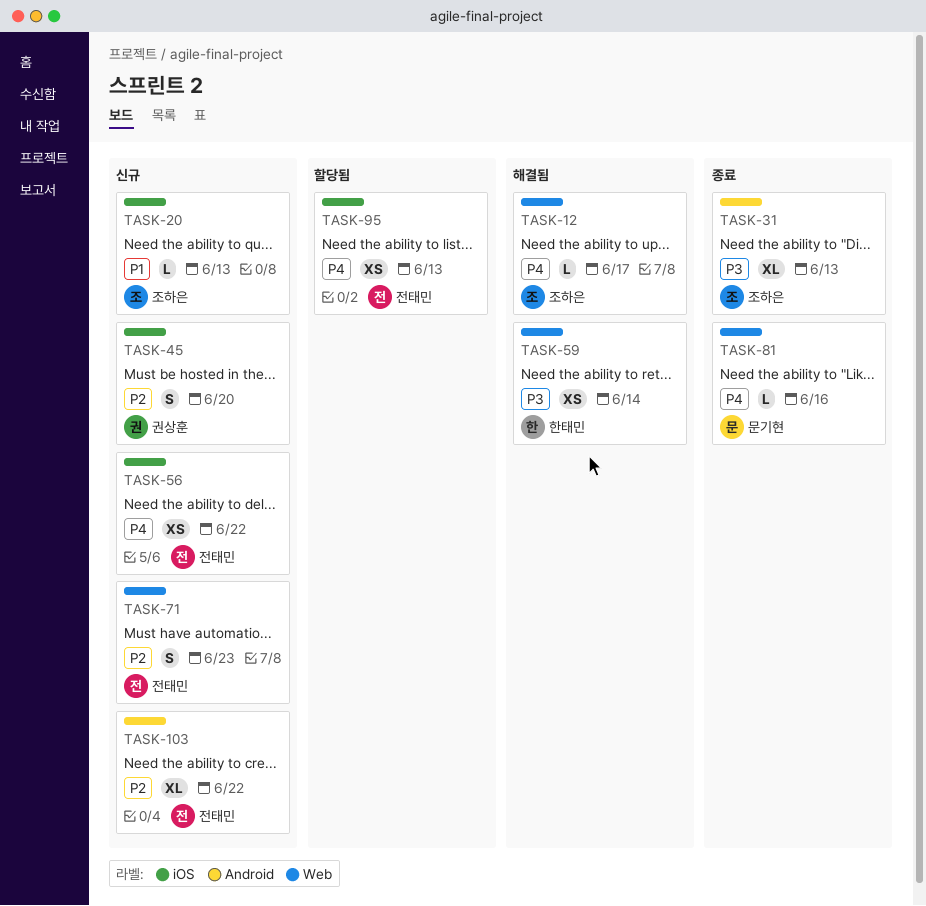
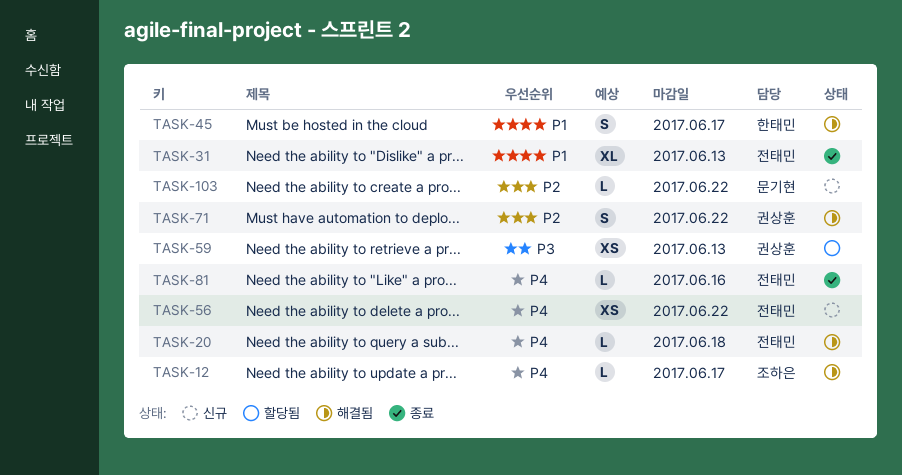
TASK-20, status: 신규 -> 해결됨
TASK-20, owner: 조하은 -> 전태민
TASK-20, priority: P1 -> P4
TASK-20, due: Jun 13 -> Jun 18
TASK-31, owner: 조하은 -> 전태민
TASK-31, priority: P3 -> P1
TASK-45, status: 신규 -> 해결됨
TASK-45, owner: 권상훈 -> 한태민
TASK-45, priority: P2 -> P1
TASK-45, due: Jun 20 -> Jun 17
TASK-59, status: 해결됨 -> 할당됨
TASK-59, owner: 한태민 -> 권상훈
TASK-59, due: Jun 14 -> Jun 13
TASK-71, status: 신규 -> 해결됨
TASK-71, owner: 전태민 -> 권상훈
TASK-71, due: Jun 23 -> Jun 22
TASK-81, owner: 문기현 -> 전태민
TASK-95: present -> none
TASK-103, owner: 전태민 -> 문기현
TASK-103, estimate: XL -> L

